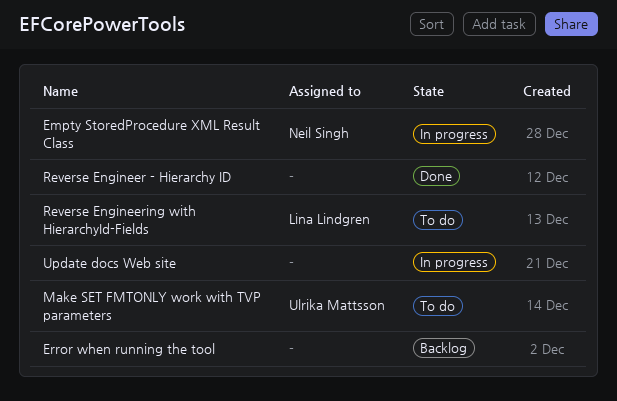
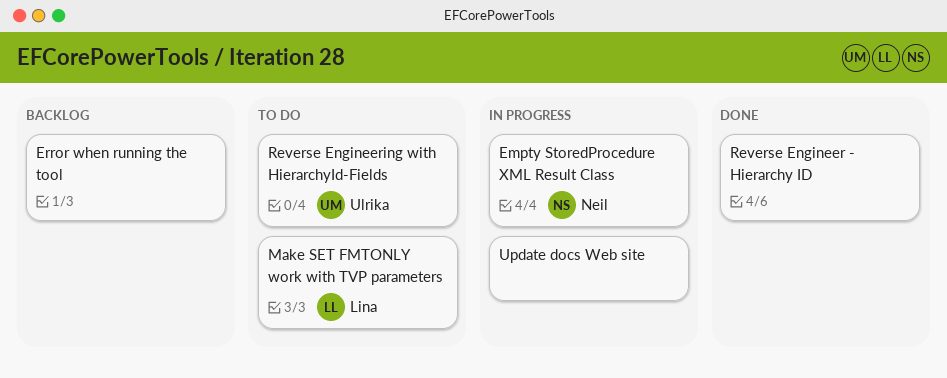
Make SET FMTONLY work with TVP parameters, owner: Ulrika Mattsson -> Lina Lindgren
Reverse Engineering with HierarchyId-Fields, owner: Lina Lindgren -> Ulrika Mattsson

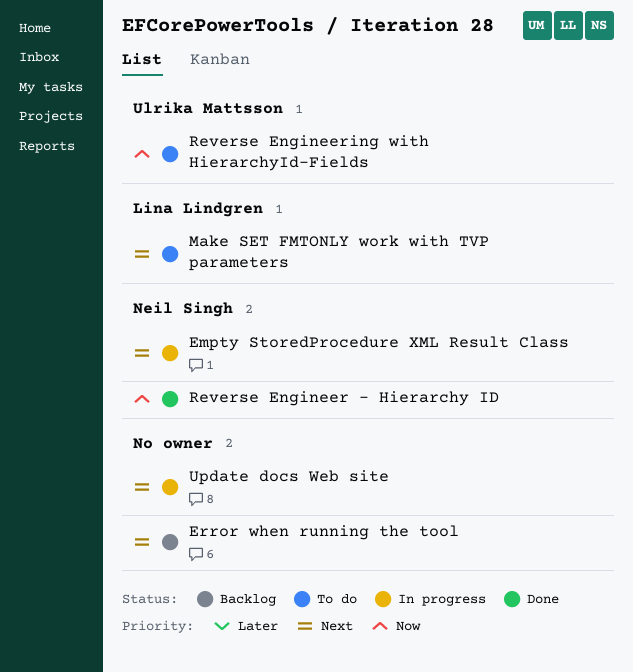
Reverse Engineer - Hierarchy ID, owner: none -> Neil Singh

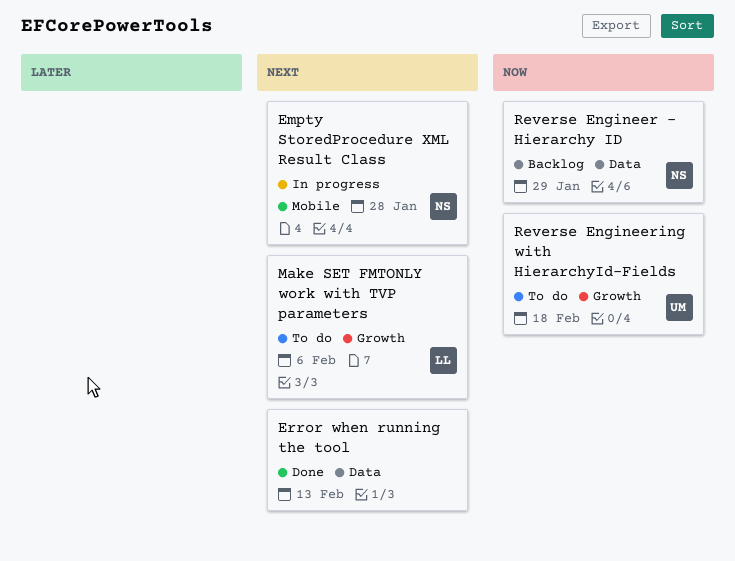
Error when running the tool, status: Backlog -> Done
Reverse Engineer - Hierarchy ID, status: Done -> Backlog
Update docs Web site: present -> none

